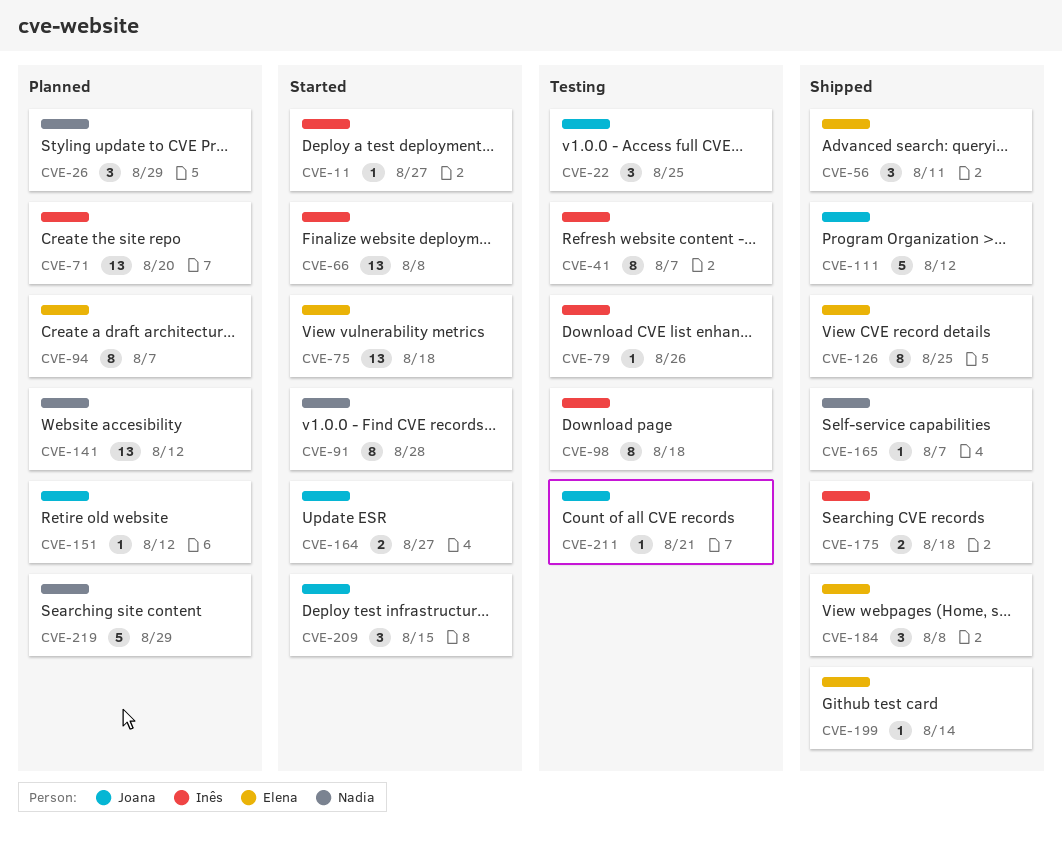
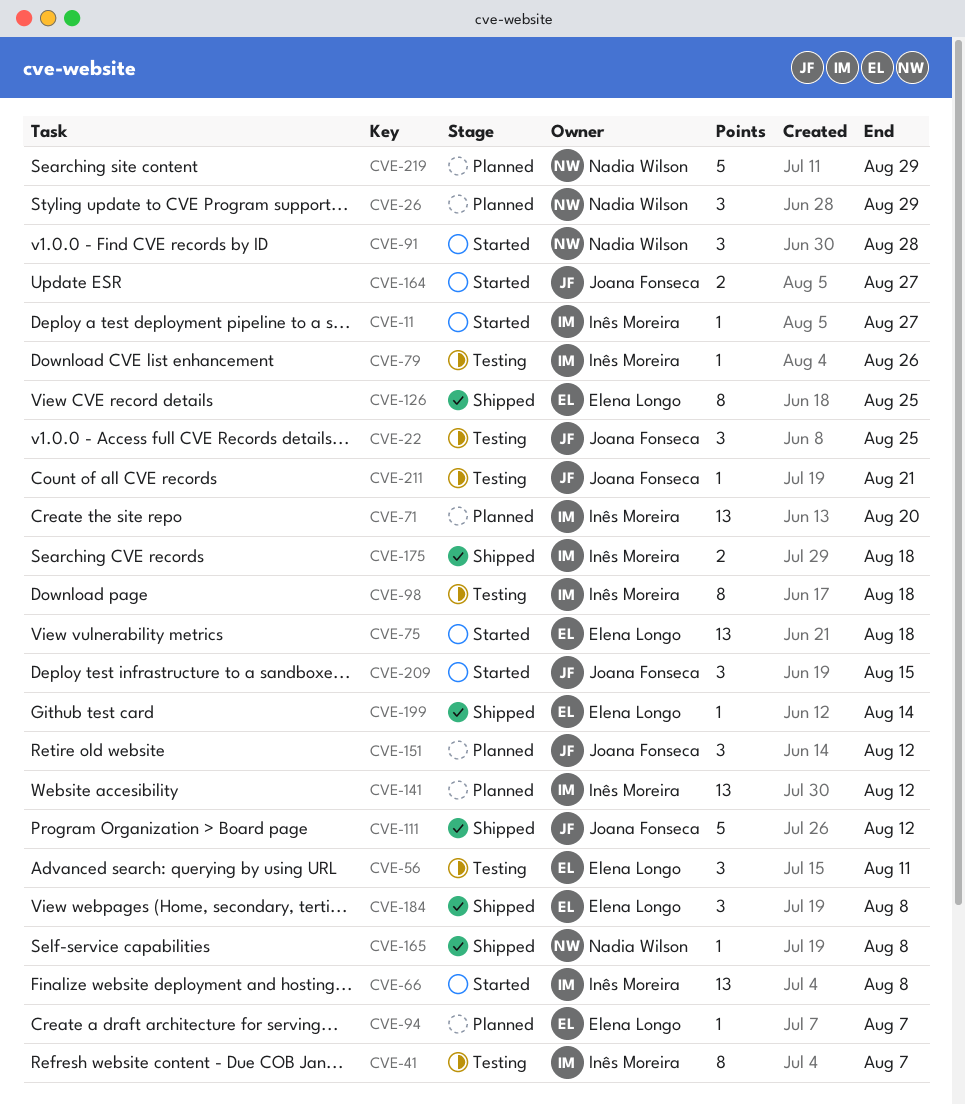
CVE-56, status: Shipped -> Testing
CVE-91, estimate: 8 -> 3
CVE-94, estimate: 8 -> 1
CVE-141, owner: Nadia Wilson -> Inês Moreira
CVE-151, estimate: 1 -> 3
CVE-165, due: Aug 7 -> Aug 8

